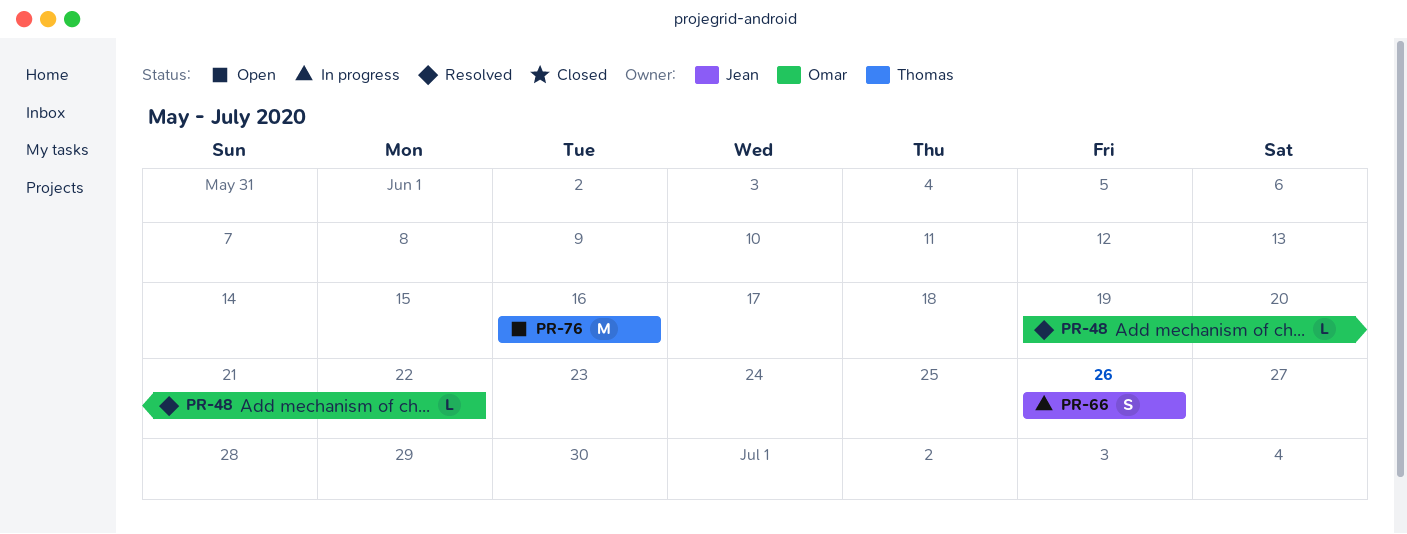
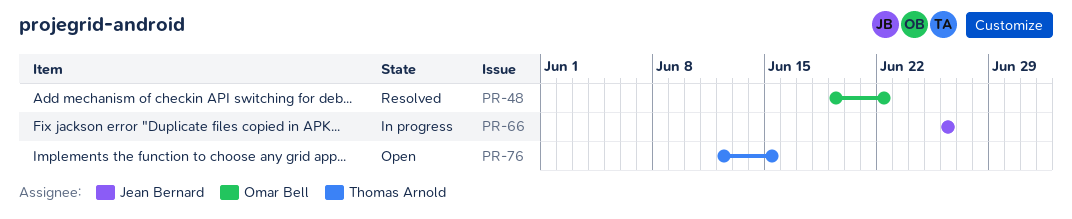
PR-76, start: Jun 16 -> Jun 12
PR-76, due: Jun 16 -> Jun 15

